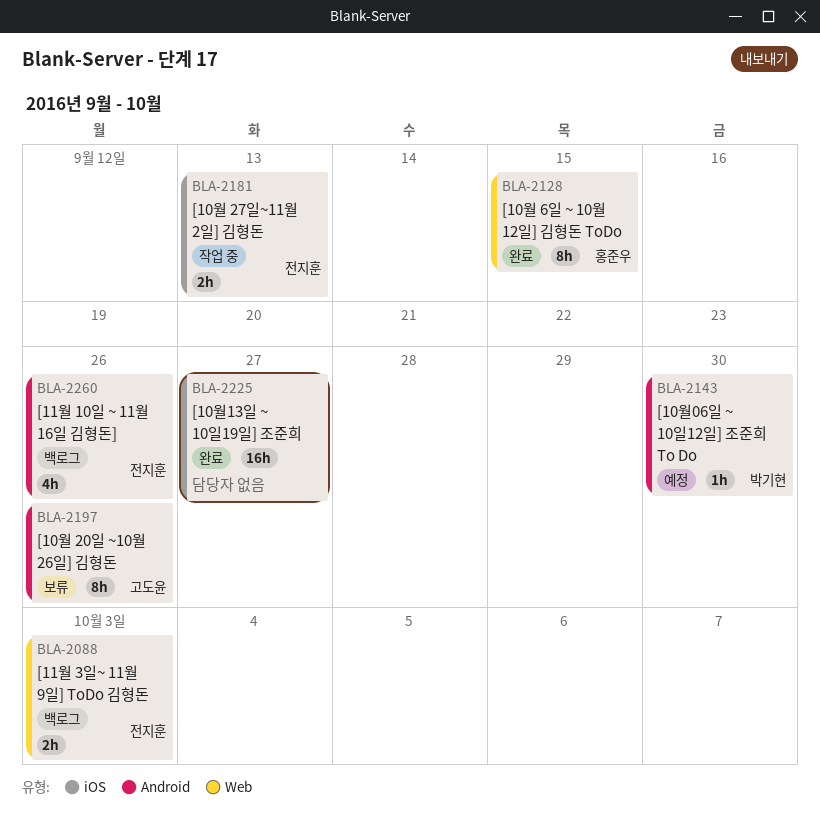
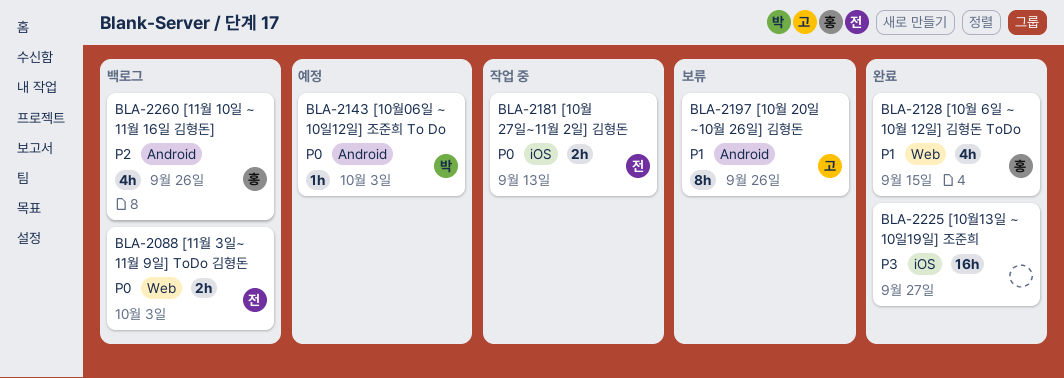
BLA-2128, estimate: 8h -> 4h
BLA-2143, due: Sep 30 -> Oct 3
BLA-2260, owner: 전지훈 -> 홍준우

